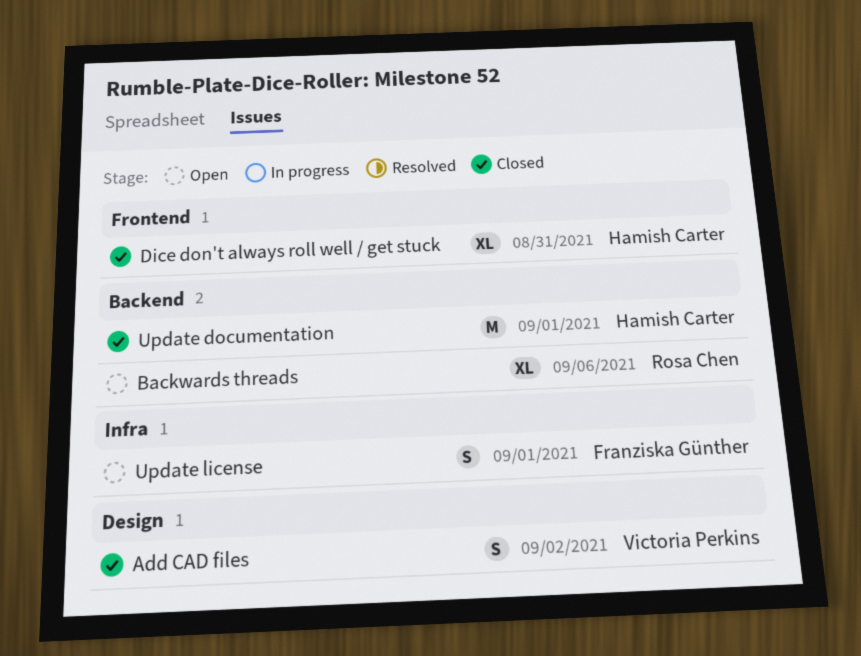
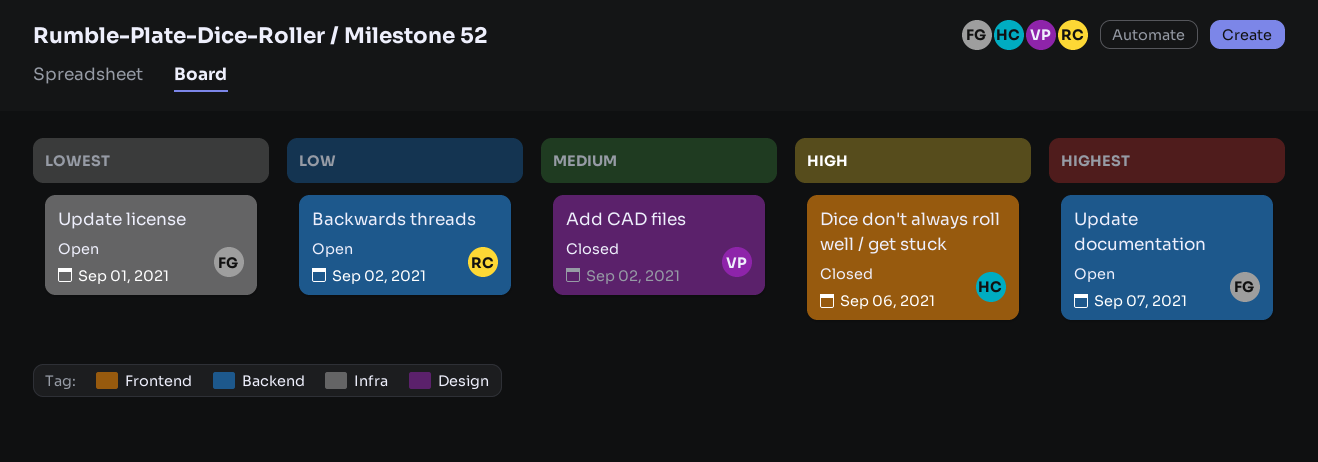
Backwards threads, due: Sep 6 -> Sep 2
Dice don't always roll well / get stuck, due: Aug 31 -> Sep 6
Update documentation, status: Closed -> Open
Update documentation, owner: Hamish Carter -> Franziska Günther
Update documentation, due: Sep 1 -> Sep 7

